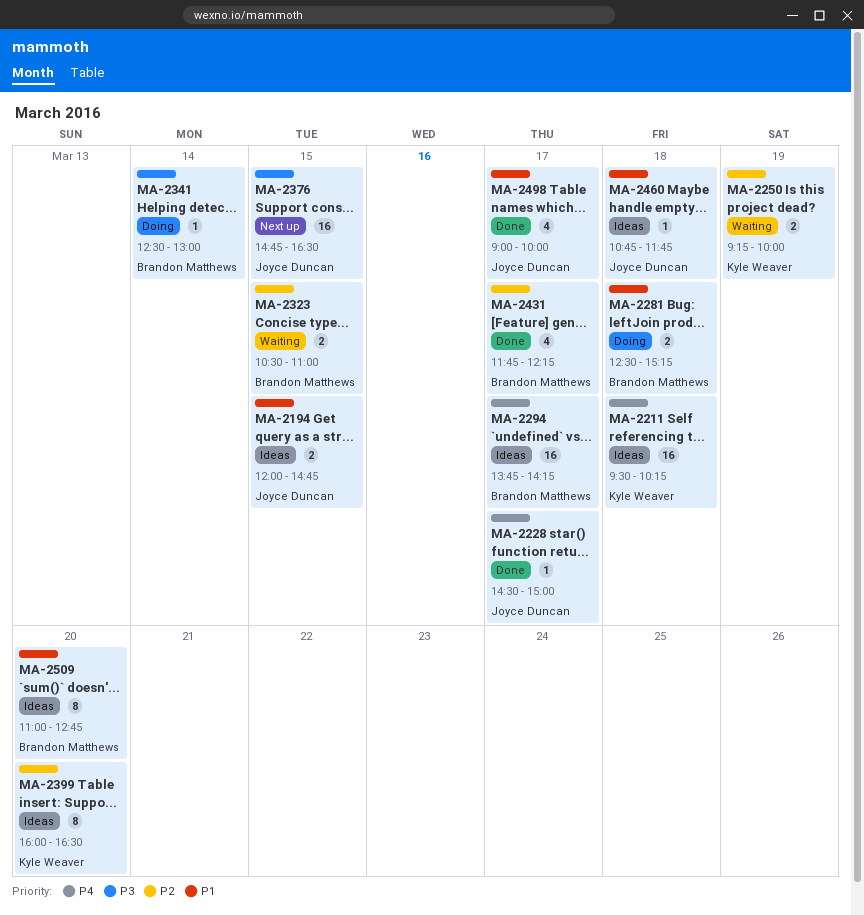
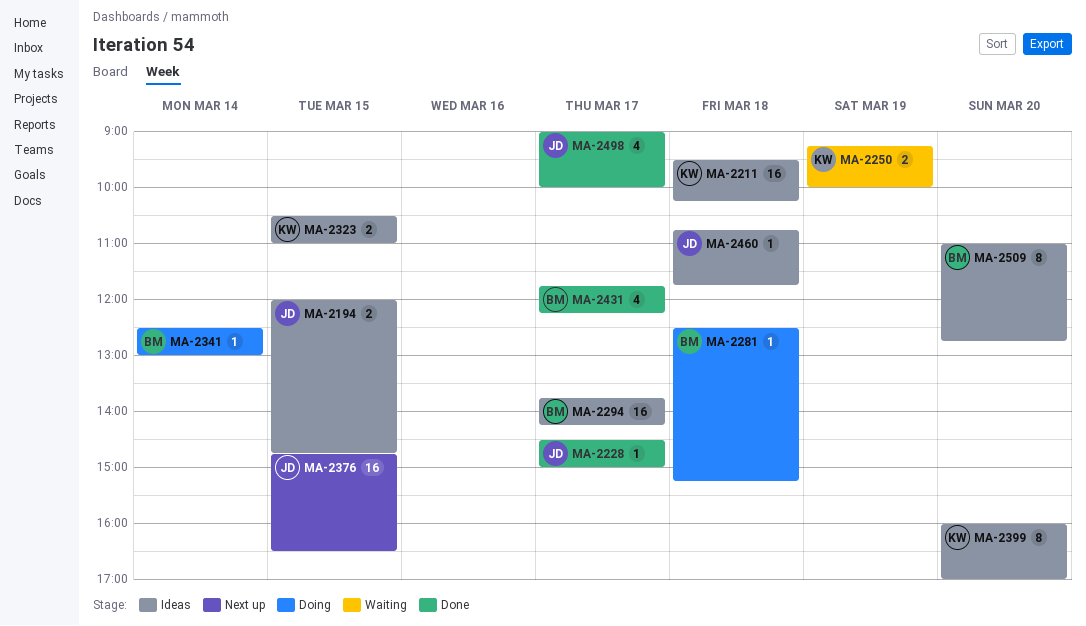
MA-2281, estimate: 2 -> 1
MA-2323, status: Waiting -> Ideas
MA-2323, owner: Brandon Matthews -> Kyle Weaver
MA-2399, ends: 16:30 -> 17:00

